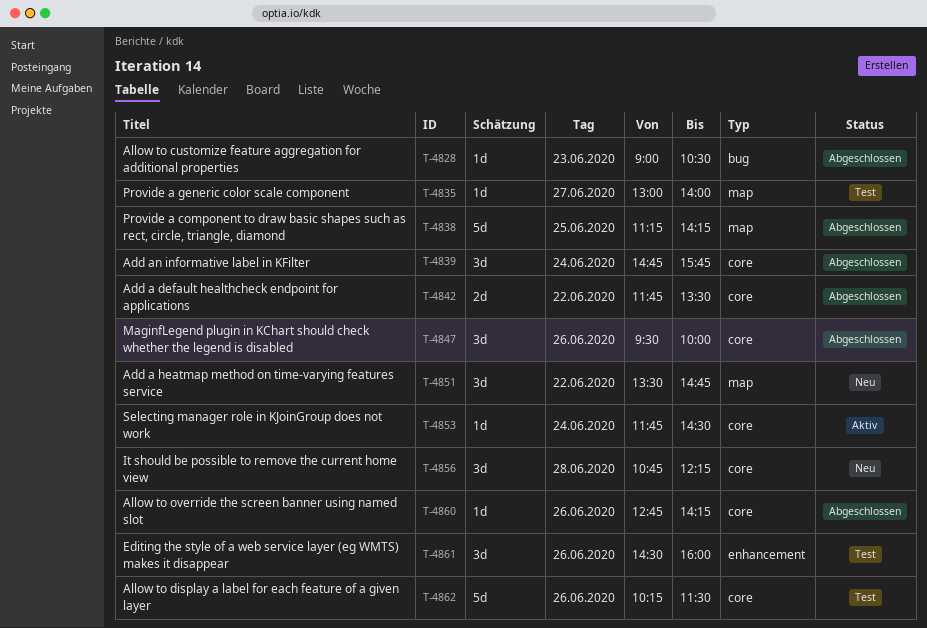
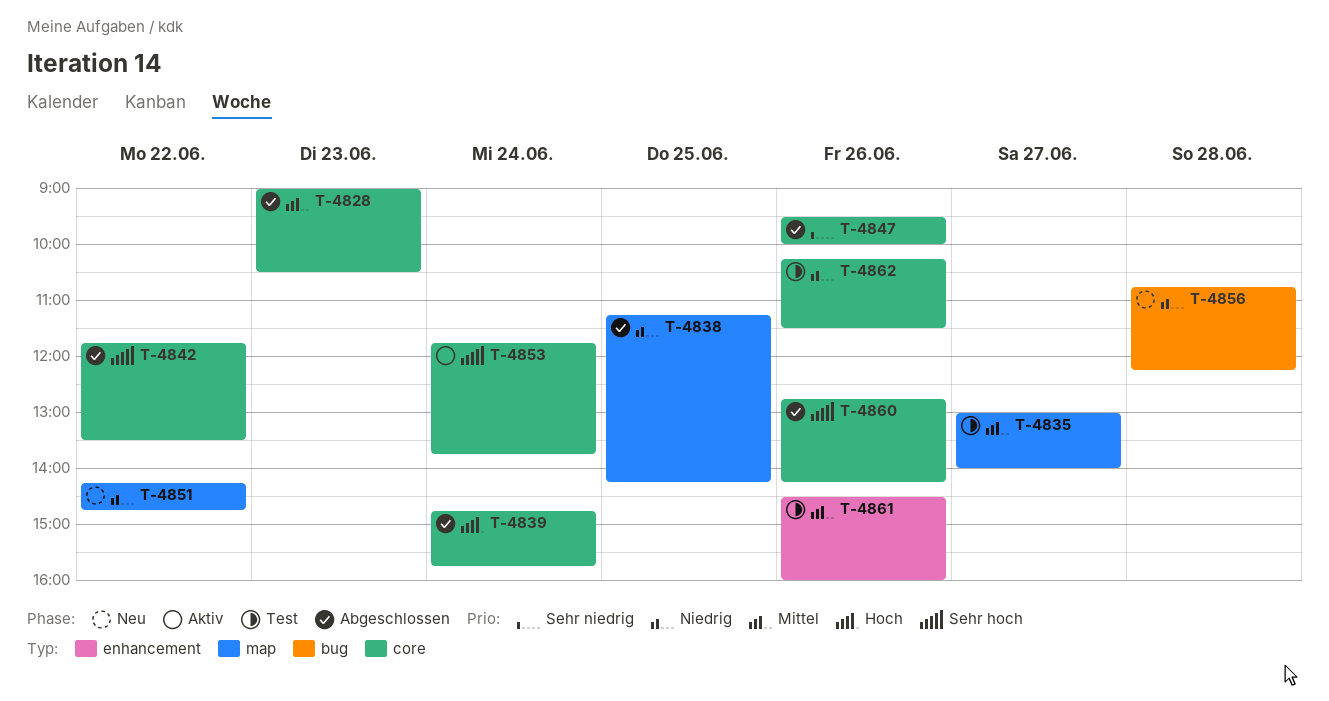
T-4828, label: bug -> core
T-4851, begins: 13:30 -> 14:15
T-4853, ends: 14:30 -> 13:45
T-4856, label: core -> bug

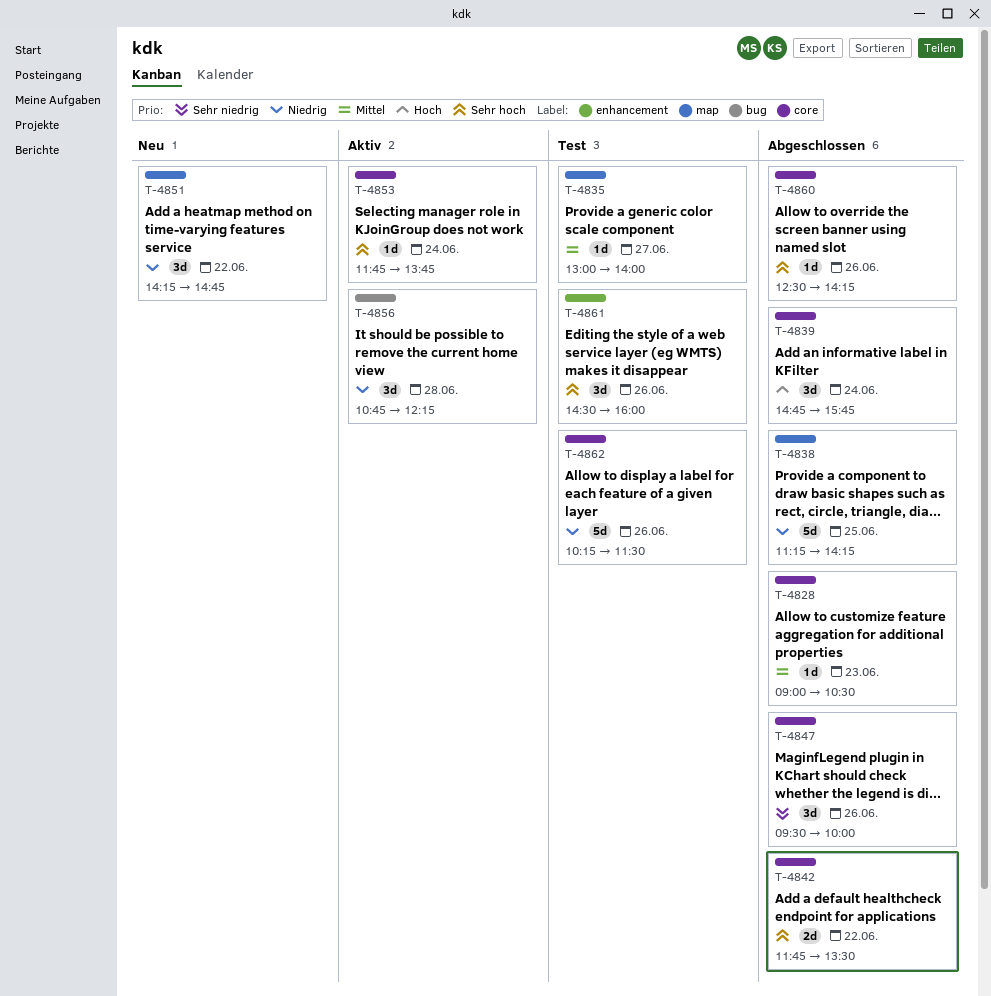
T-4856, status: Neu -> Aktiv
T-4860, begins: 12:45 -> 12:30
T-4861, priority: Mittel -> Sehr hoch

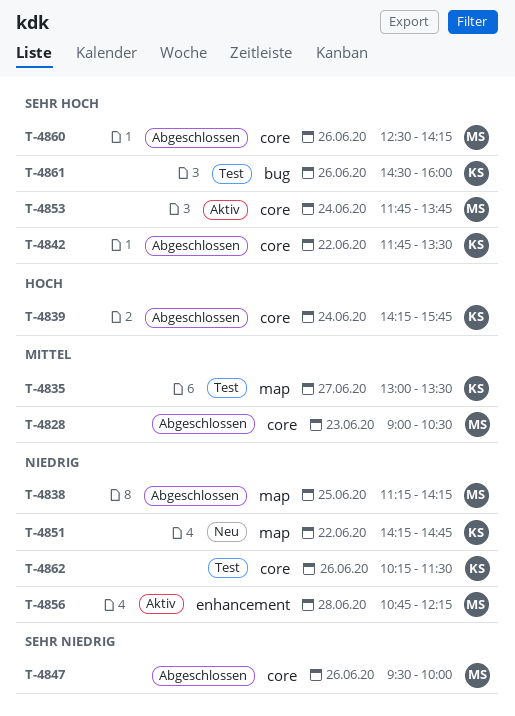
T-4835, ends: 14:00 -> 13:30
T-4839, begins: 14:45 -> 14:15
T-4856, label: bug -> enhancement
T-4861, label: enhancement -> bug

